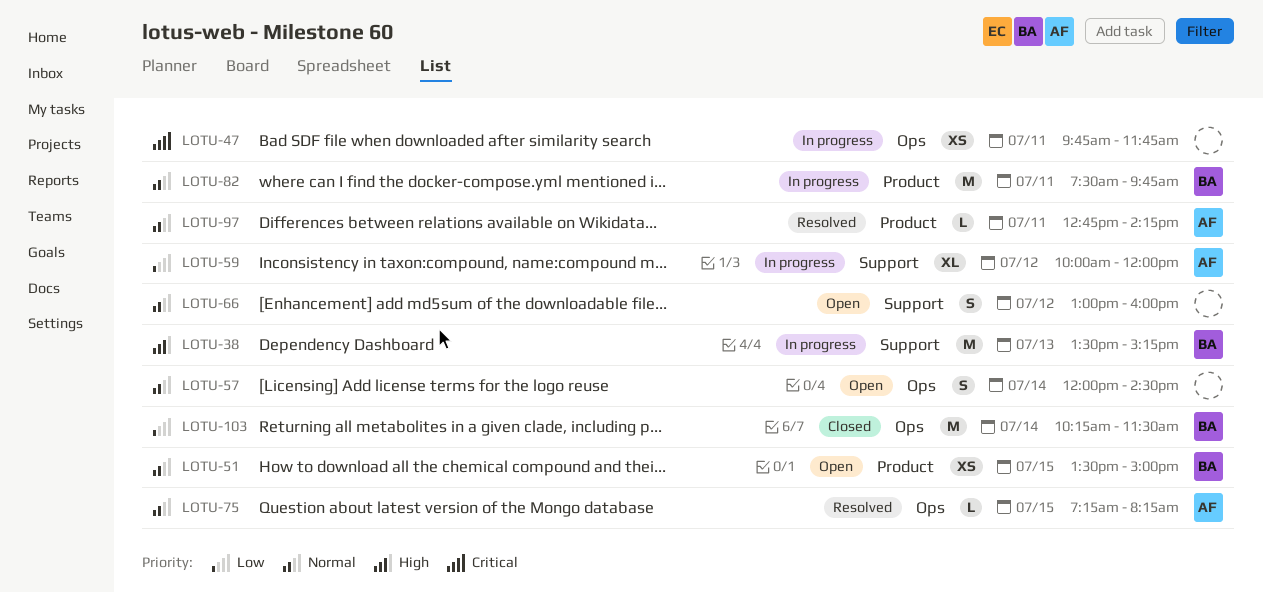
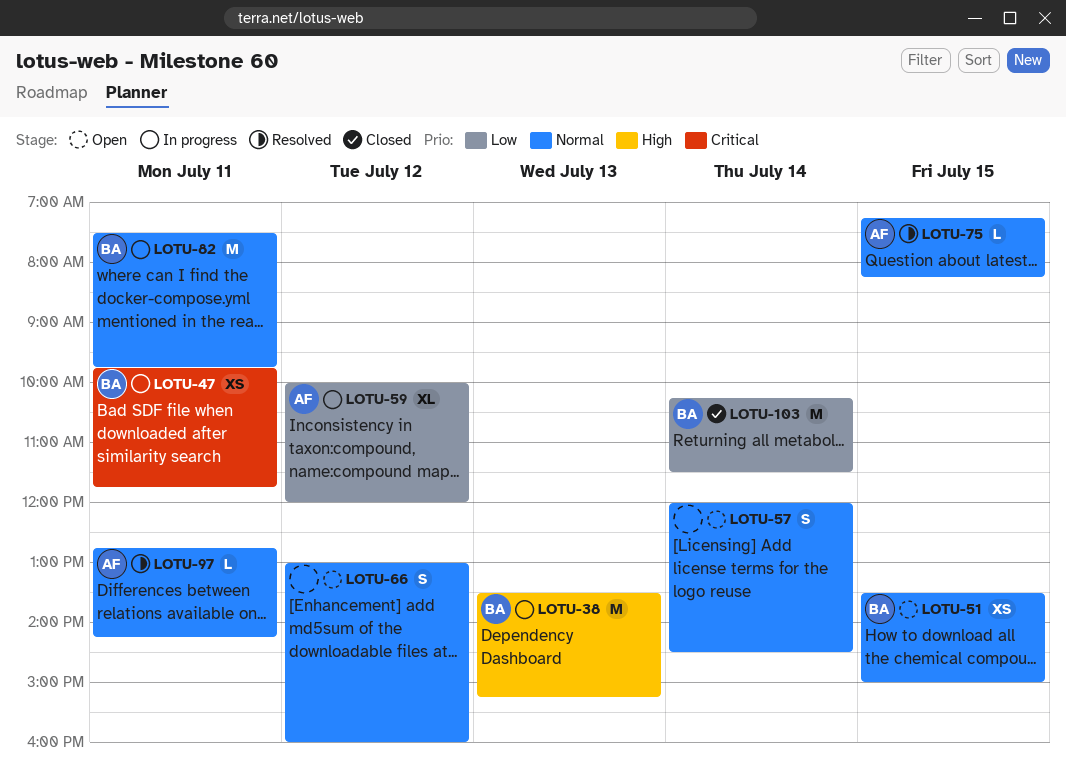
LOTU-47, owner: none -> BA

